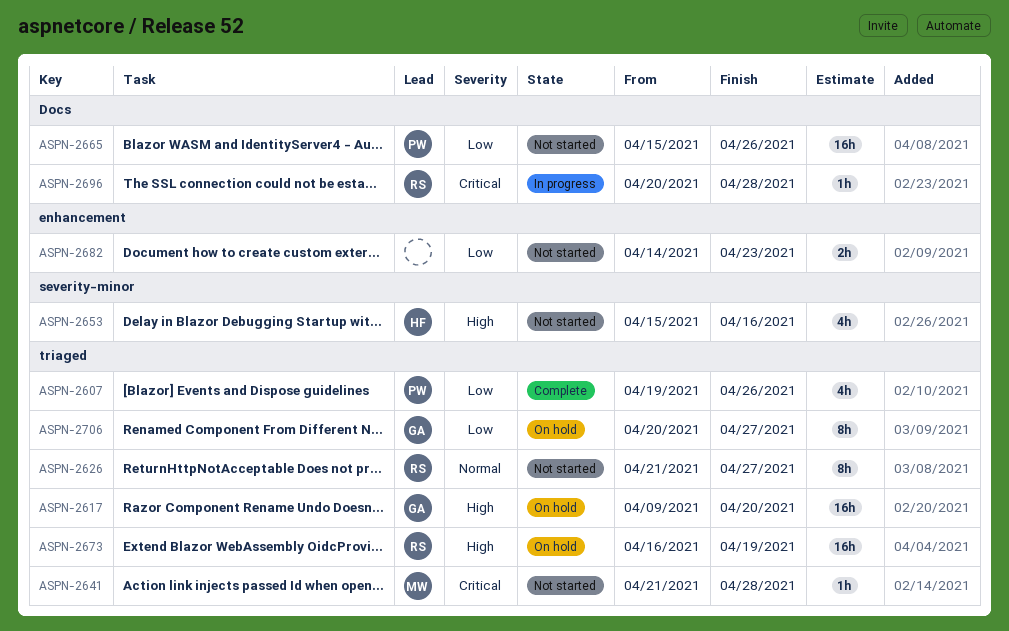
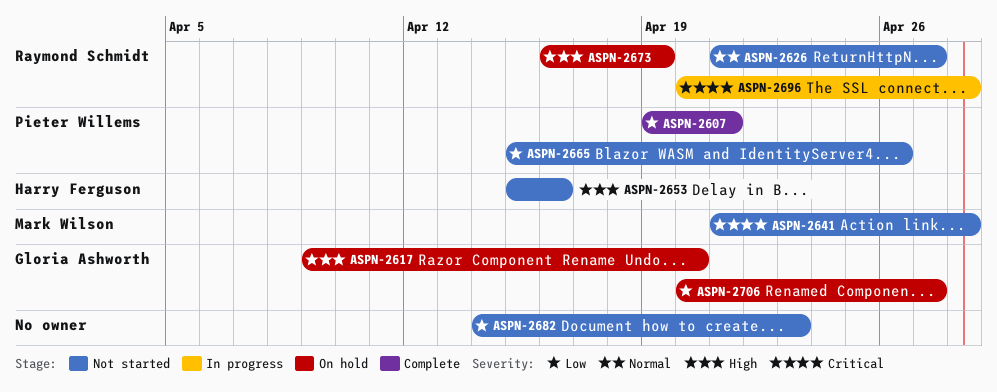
ASPN-2607, due: Apr 26 -> Apr 21

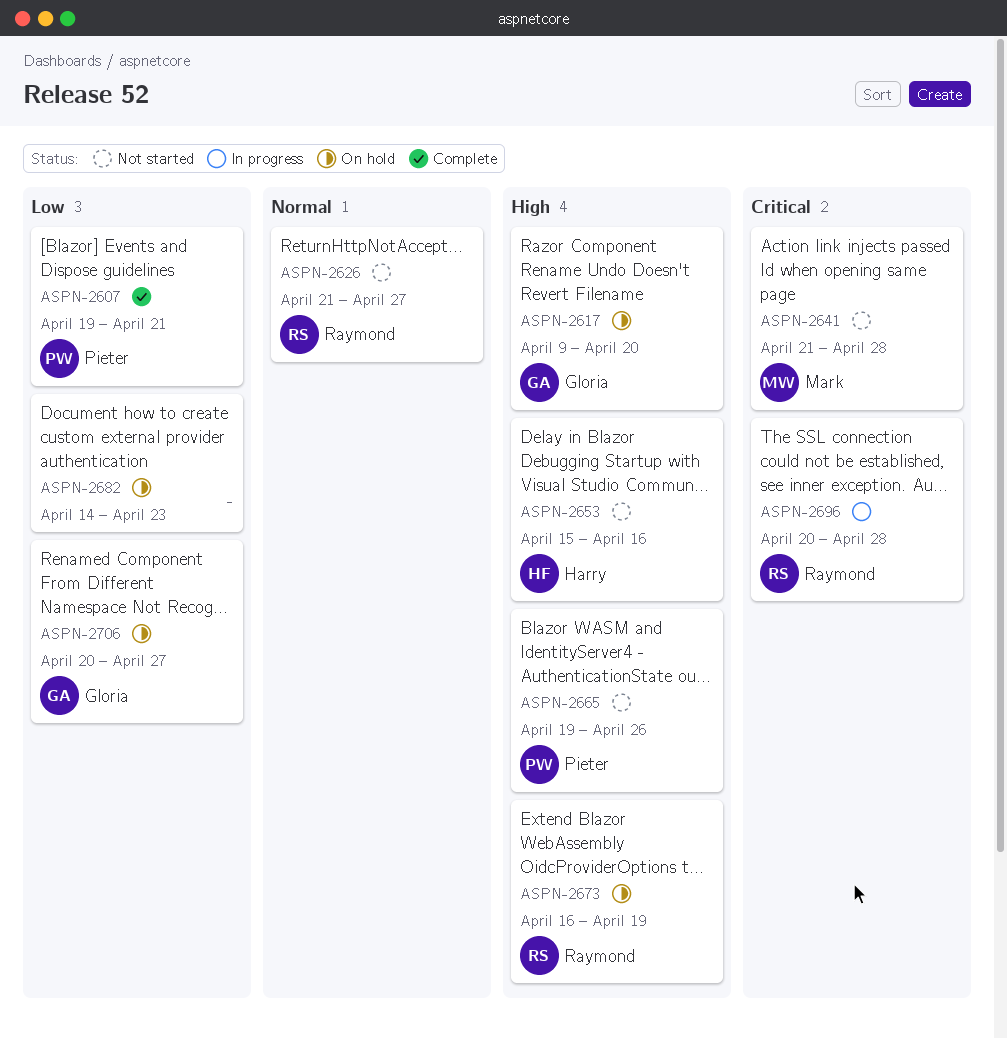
ASPN-2665, priority: Low -> High
ASPN-2665, start: Apr 15 -> Apr 19
ASPN-2682, status: Not started -> On hold

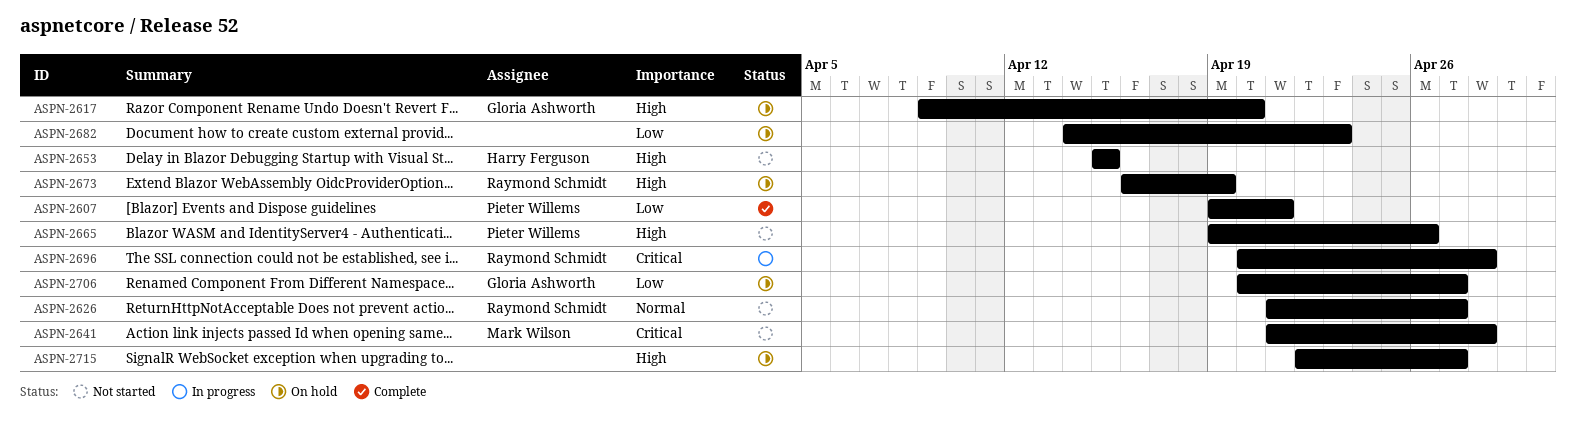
ASPN-2653, due: Apr 16 -> Apr 15
ASPN-2715: none -> present

